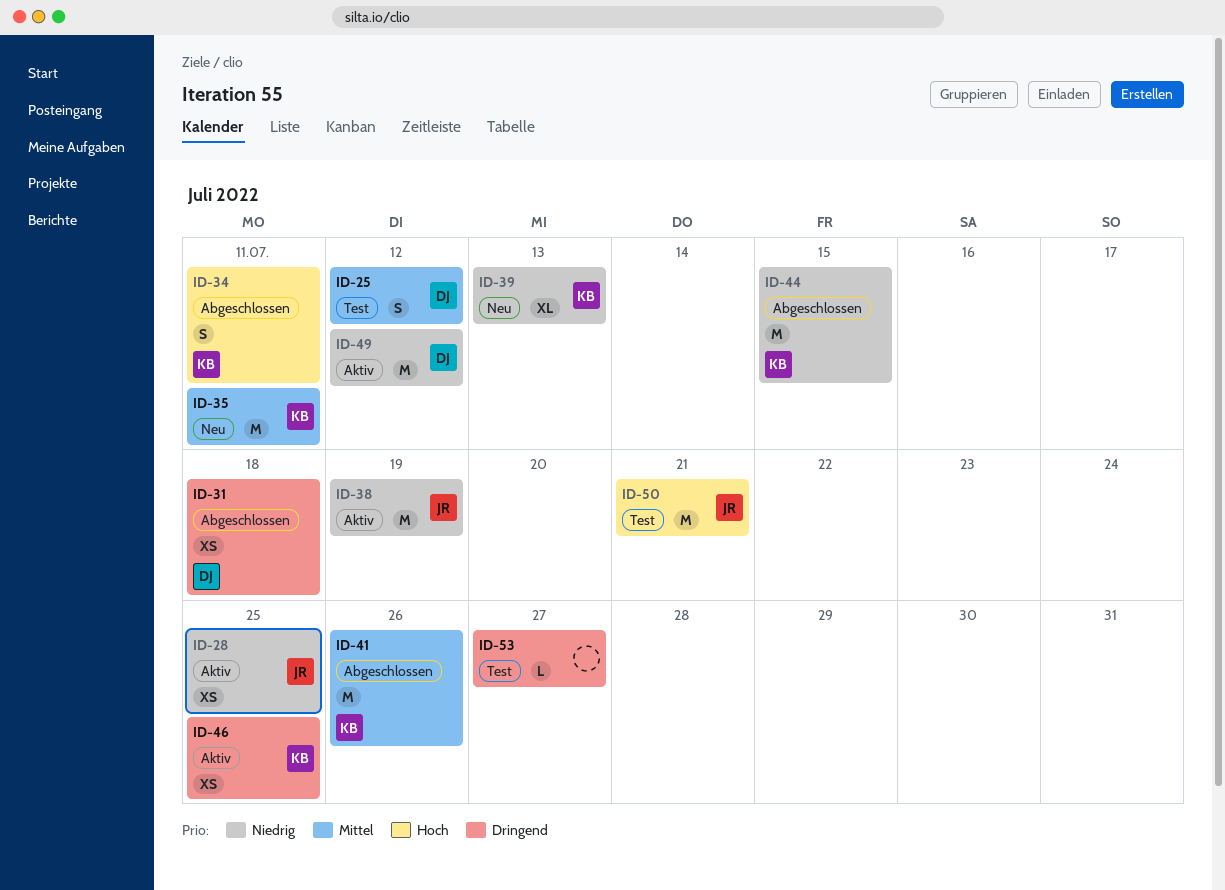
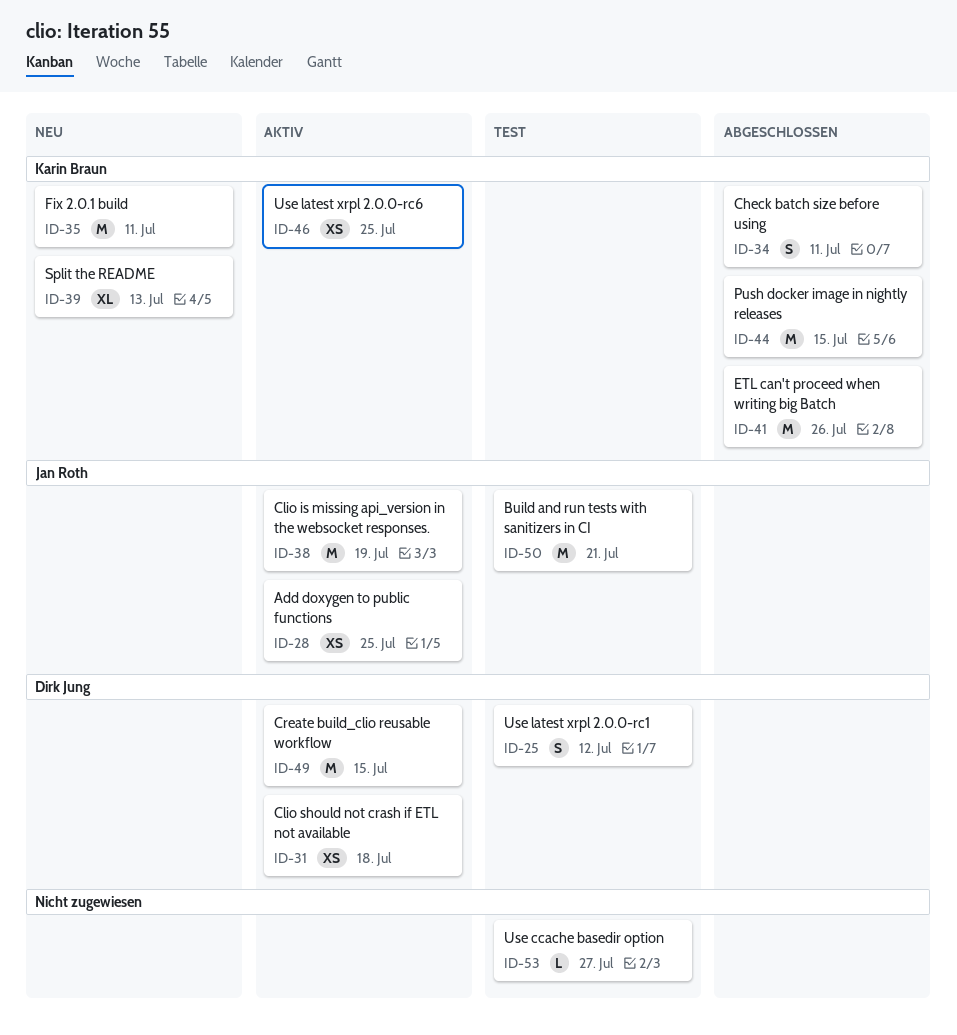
ID-31, status: Abgeschlossen -> Aktiv
ID-49, due: Jul 12 -> Jul 15

